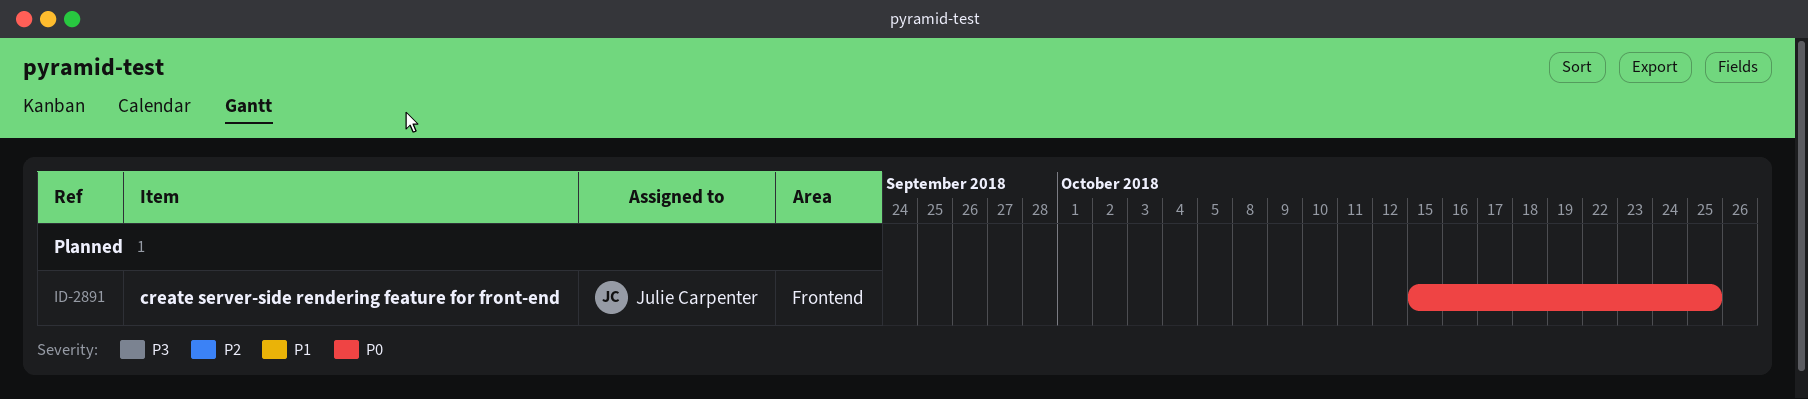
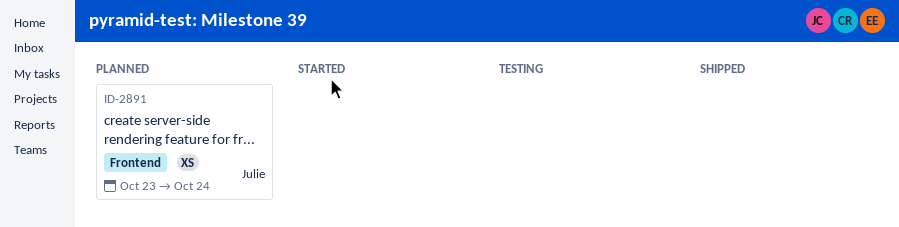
ID-2891, start: Oct 15 -> Oct 23
ID-2891, due: Oct 25 -> Oct 24

